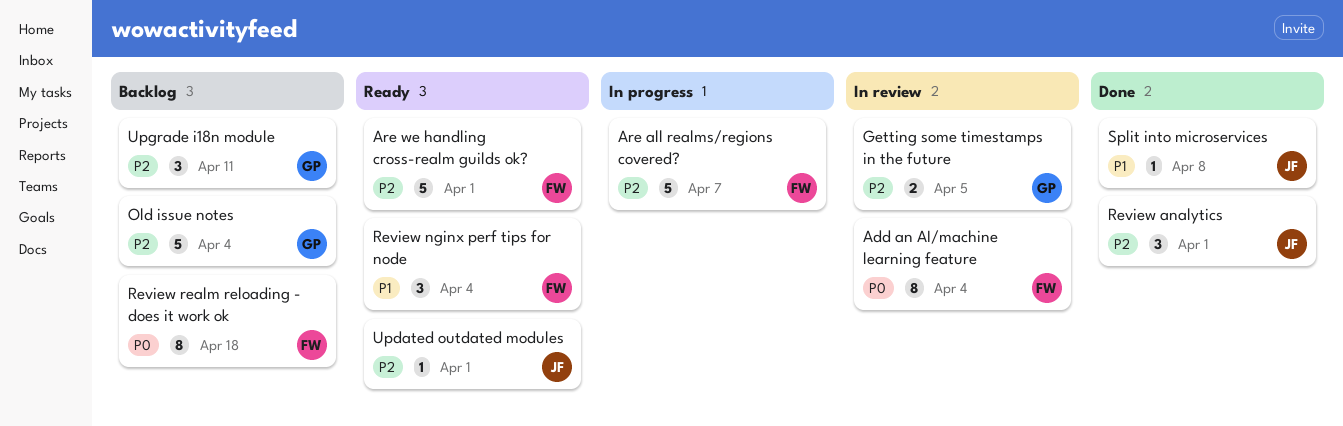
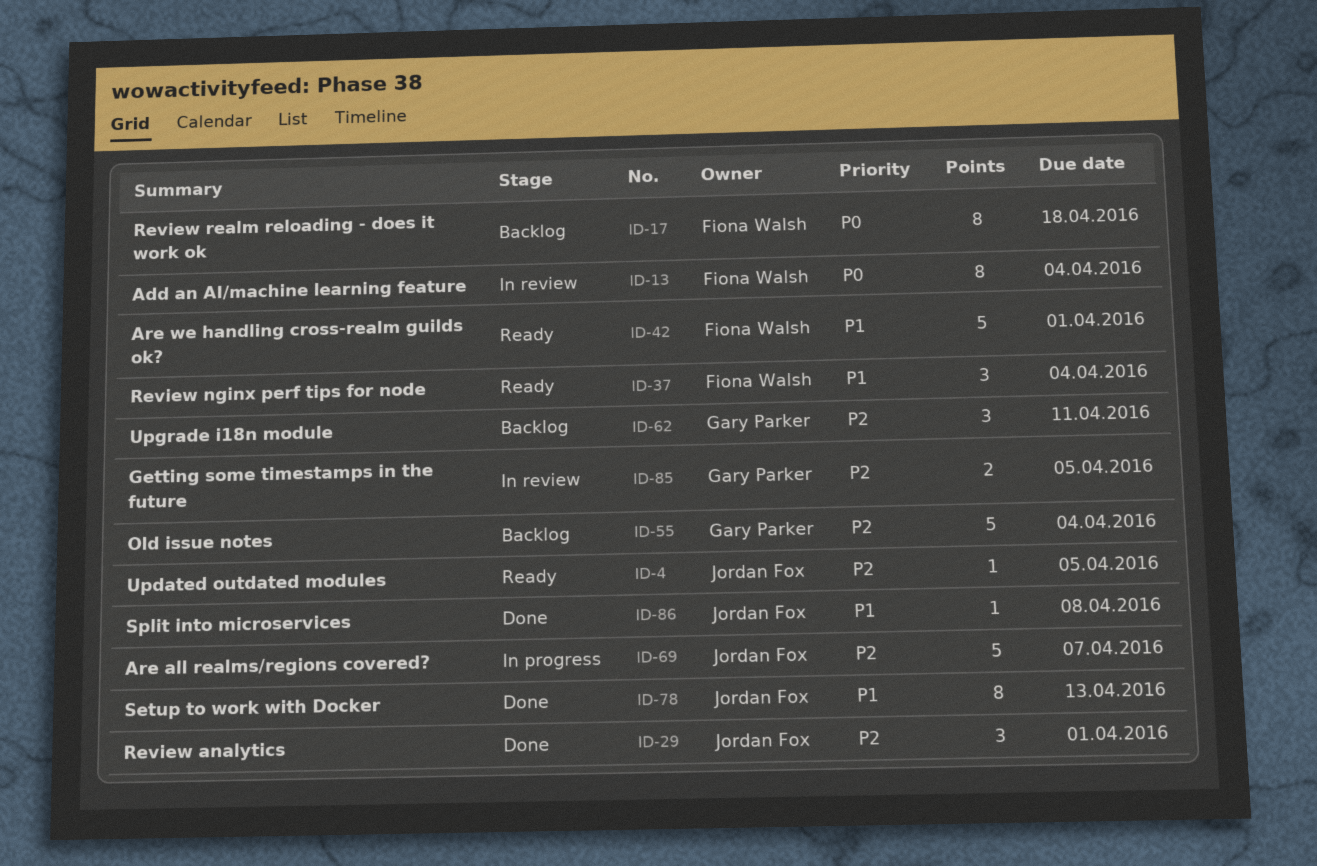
Are all realms/regions covered?, owner: Fiona Walsh -> Jordan Fox
Are we handling cross-realm guilds ok?, priority: P2 -> P1
Setup to work with Docker: none -> present
Updated outdated modules, due: Apr 1 -> Apr 5

